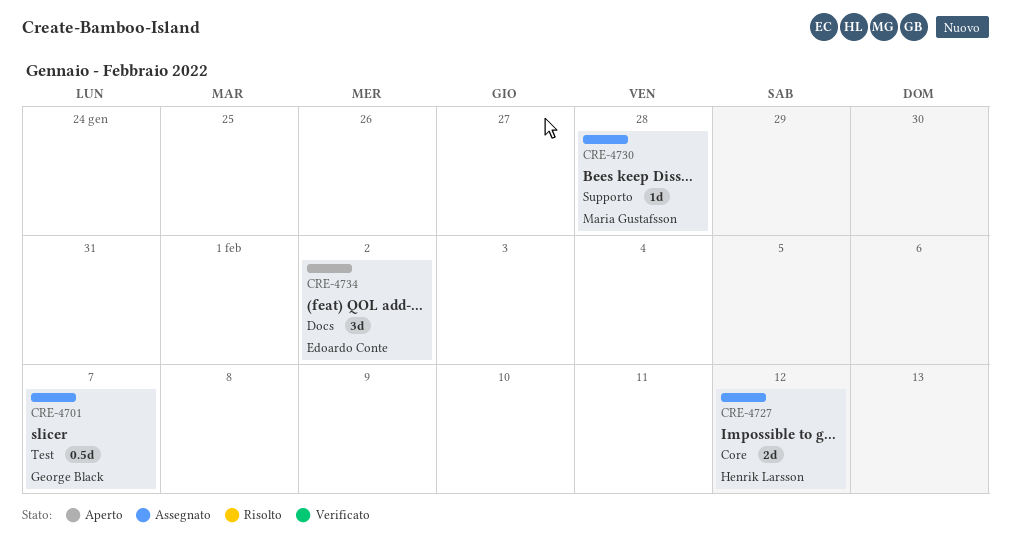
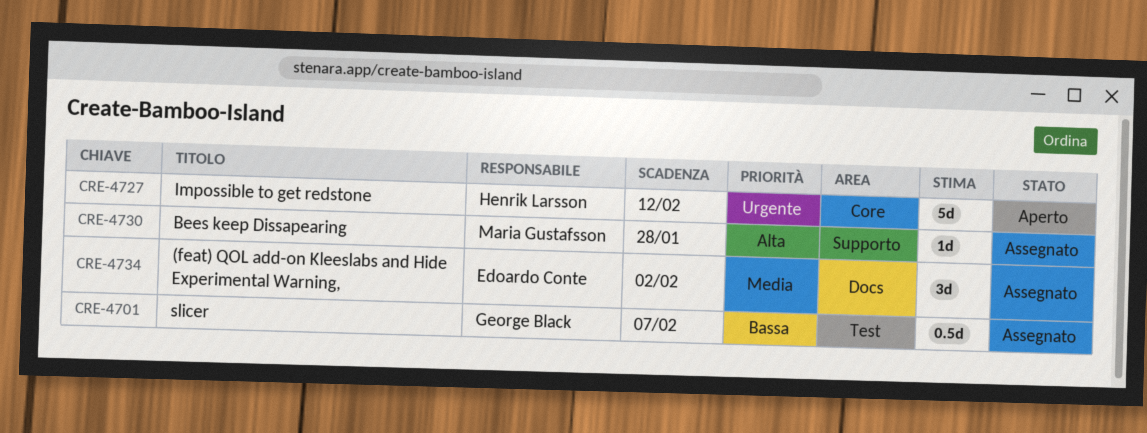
CRE-4727, status: Assegnato -> Aperto
CRE-4727, estimate: 2d -> 5d
CRE-4734, status: Aperto -> Assegnato

